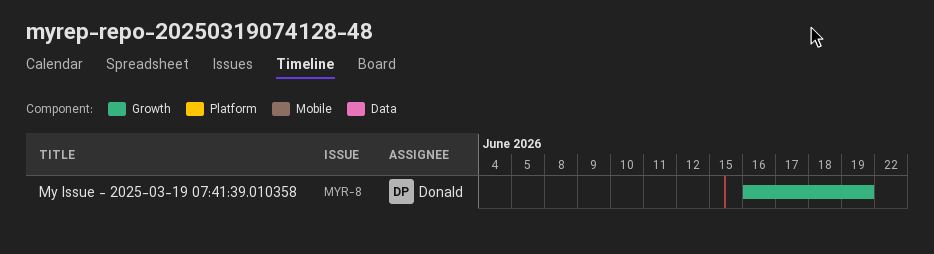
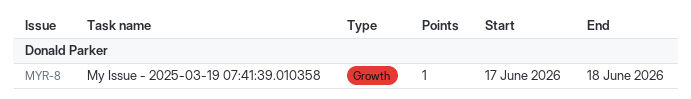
MYR-8, start: Jun 16 -> Jun 17
MYR-8, due: Jun 19 -> Jun 18

